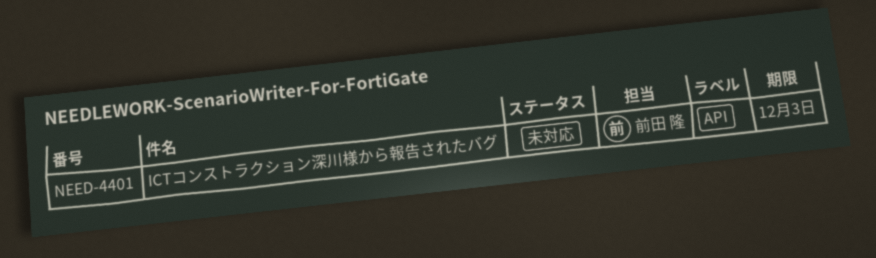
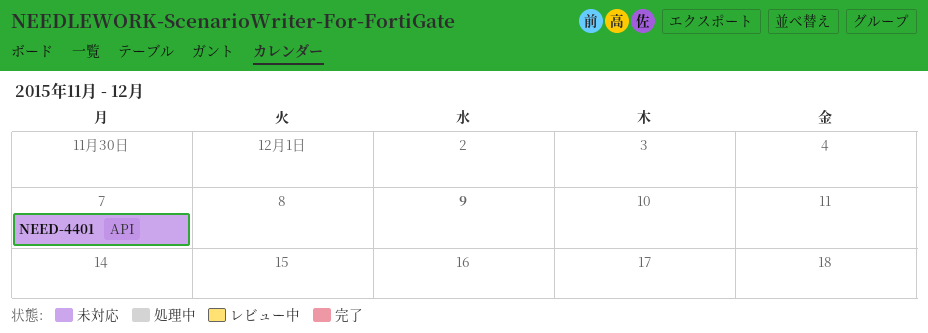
NEED-4401, due: Dec 3 -> Dec 7

